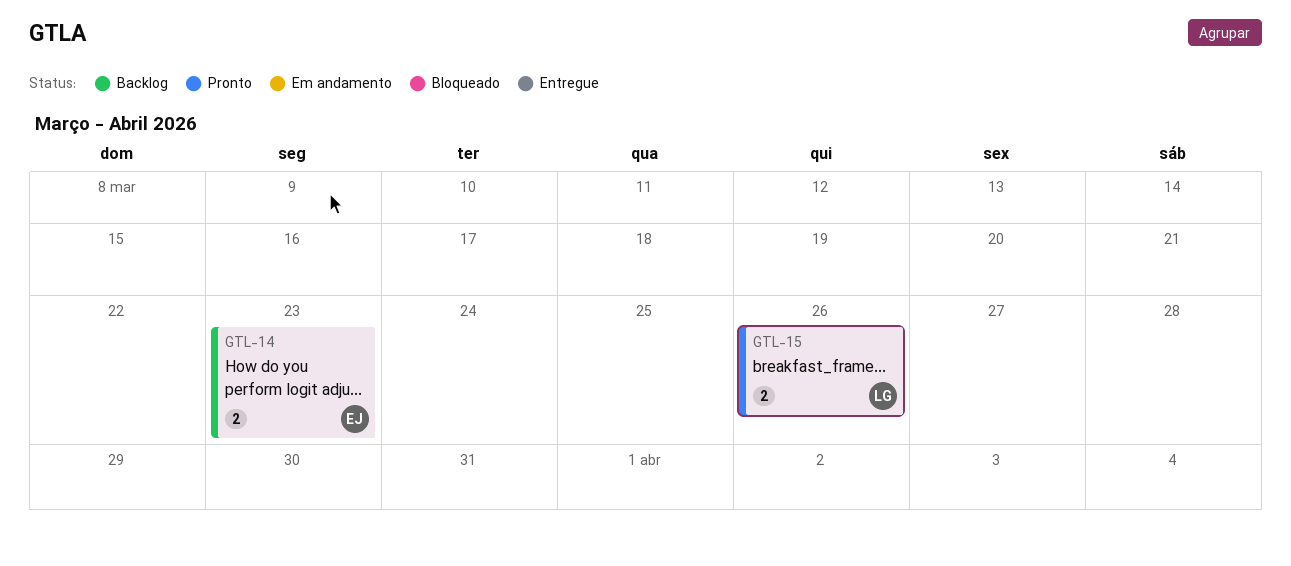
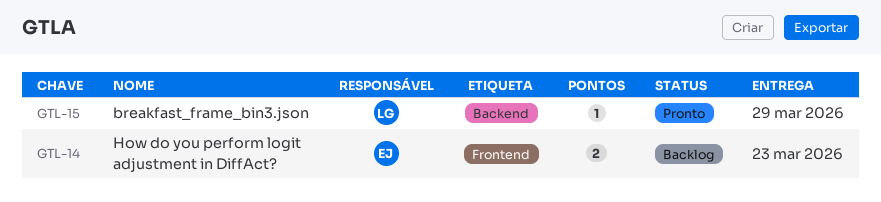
GTL-15, estimate: 2 -> 1
GTL-15, due: Mar 26 -> Mar 29

